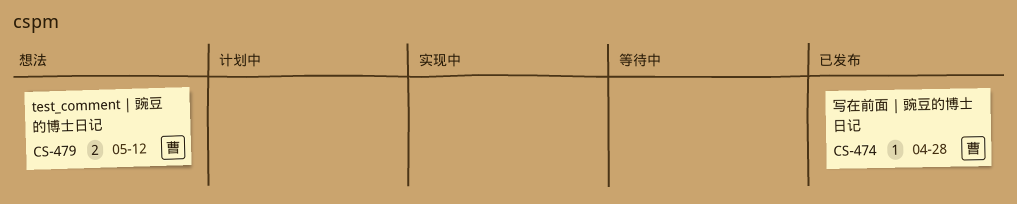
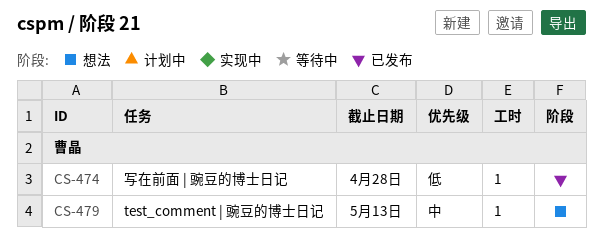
CS-479, estimate: 2 -> 1
CS-479, due: May 12 -> May 13

